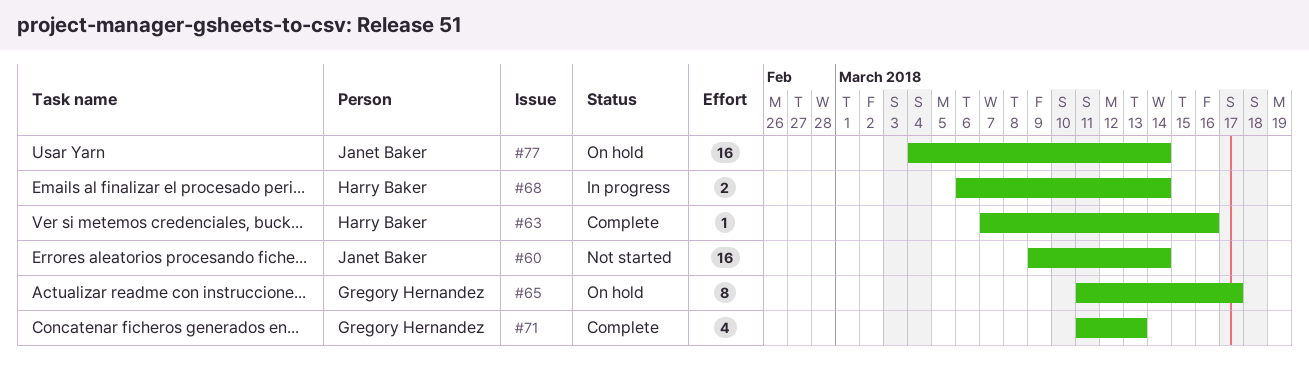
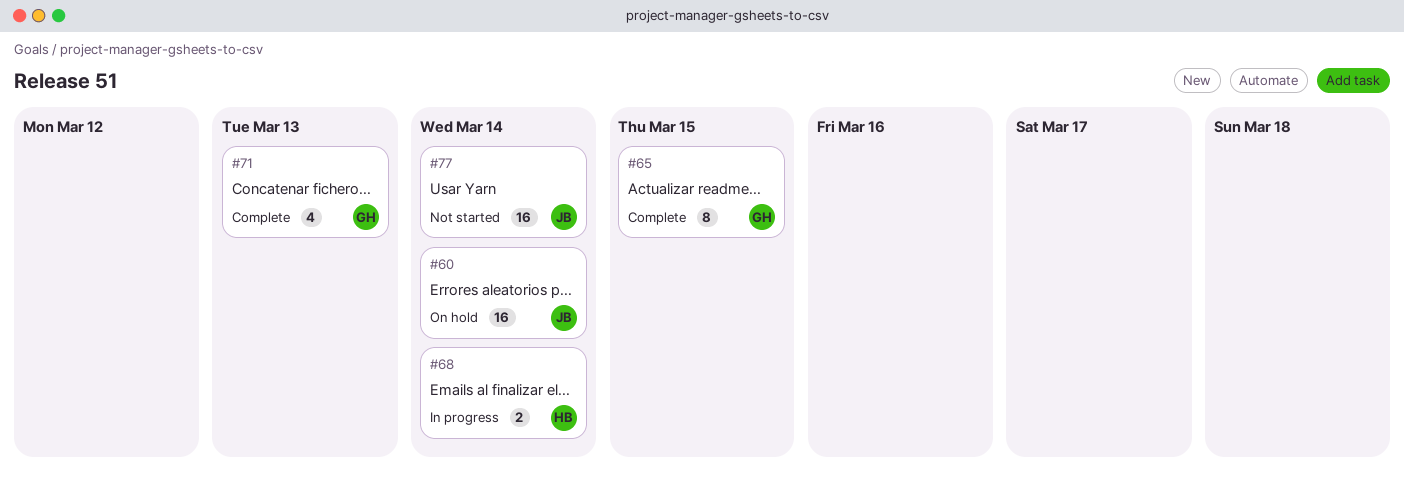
#60, status: Not started -> On hold
#63: present -> none
#65, status: On hold -> Complete
#65, due: Mar 17 -> Mar 15
#77, status: On hold -> Not started

